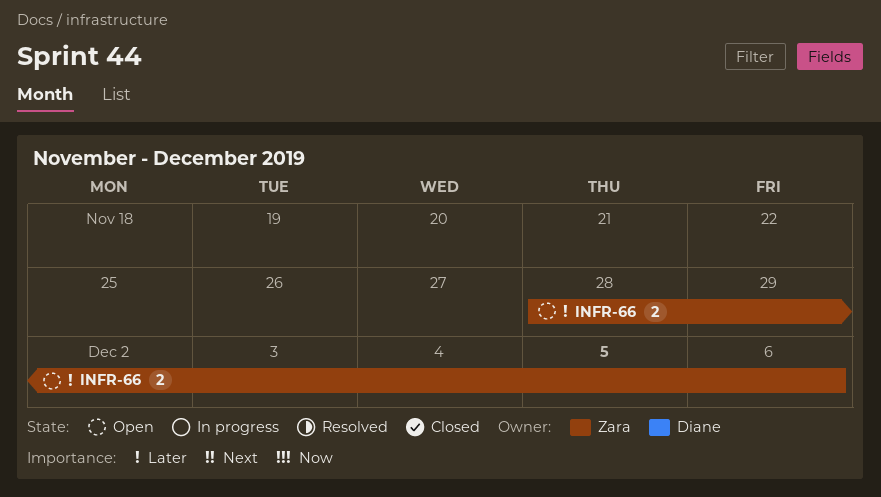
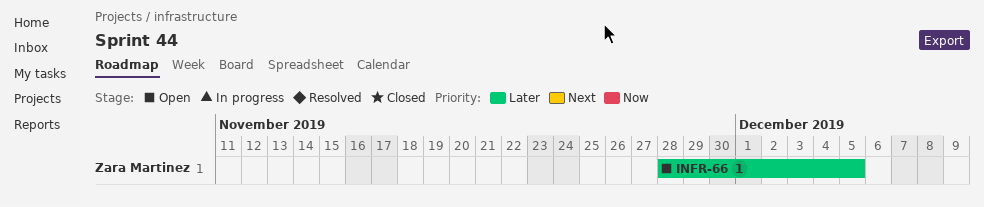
INFR-66, estimate: 2 -> 1
INFR-66, due: Dec 6 -> Dec 5

